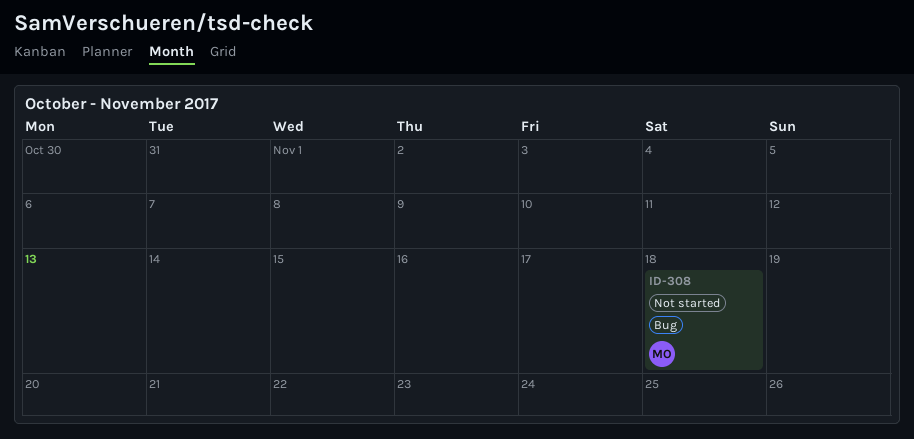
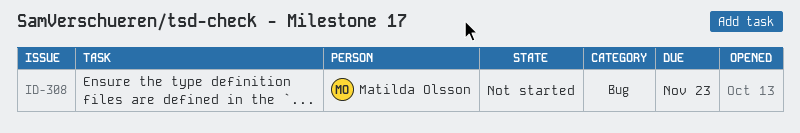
ID-308, due: Nov 18 -> Nov 23

